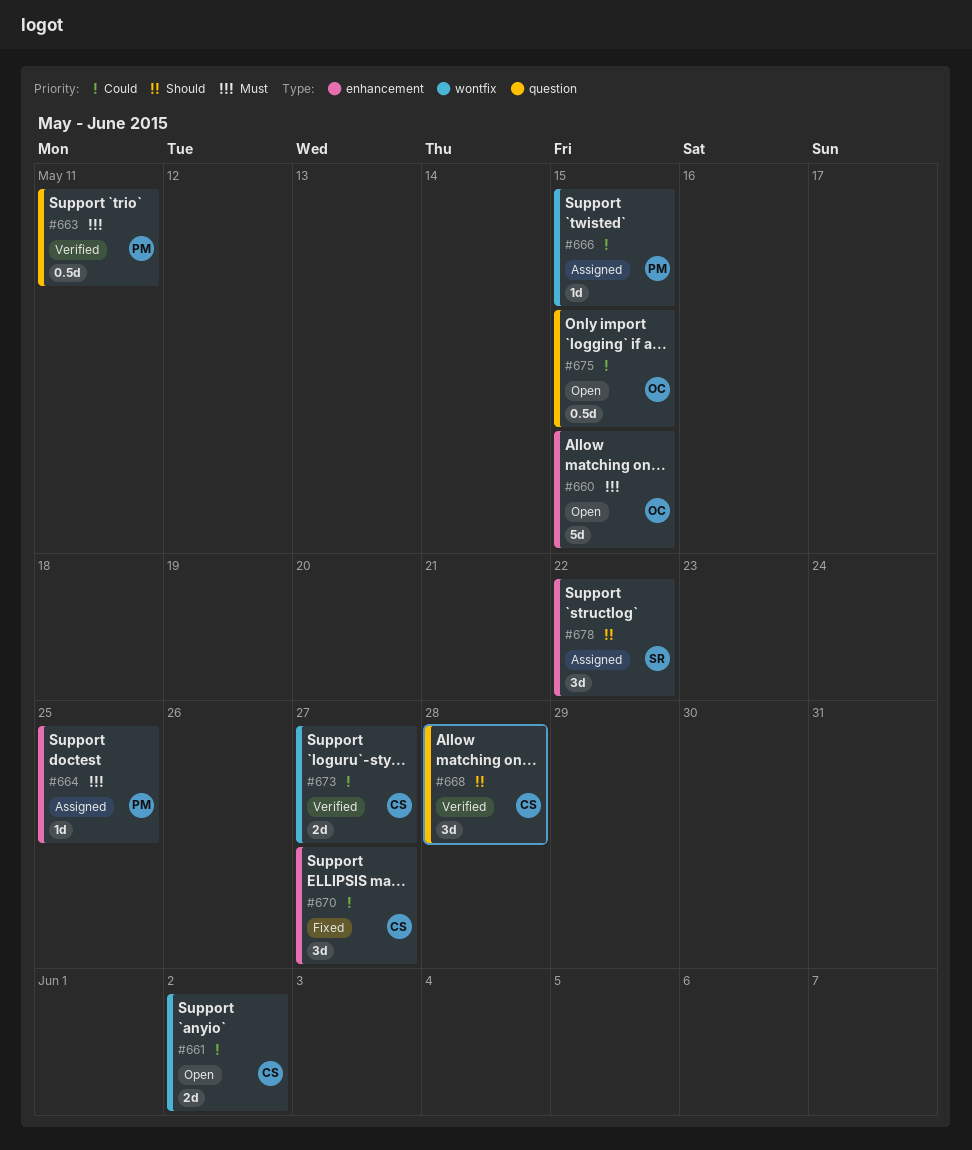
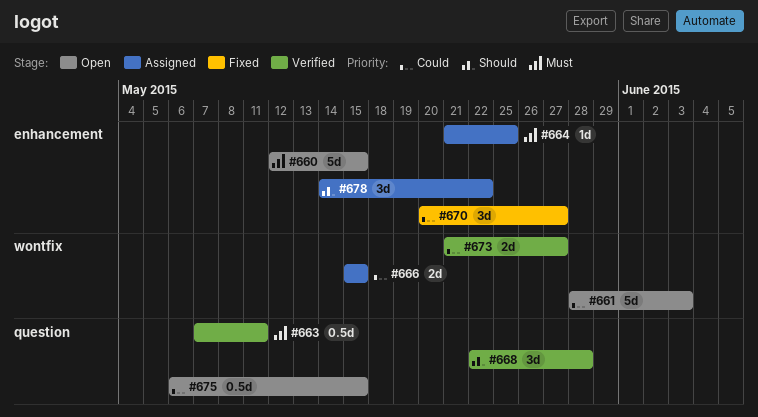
#661, estimate: 2d -> 5d
#661, due: Jun 2 -> Jun 3
#666, estimate: 1d -> 2d

